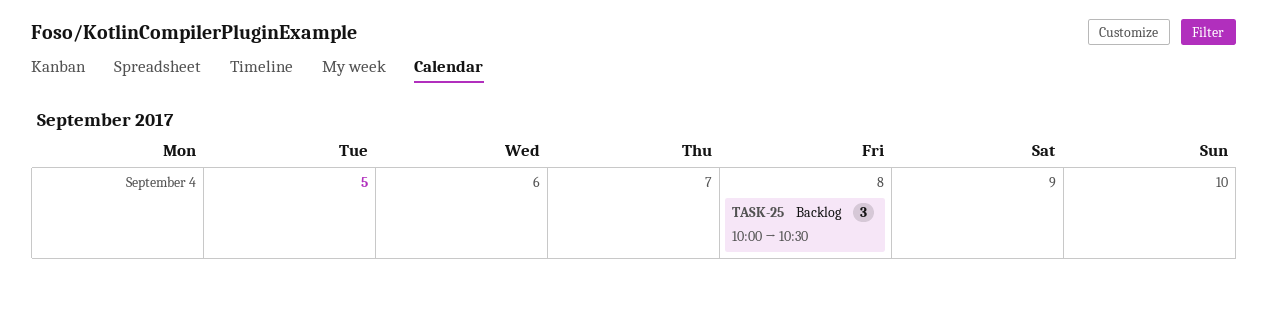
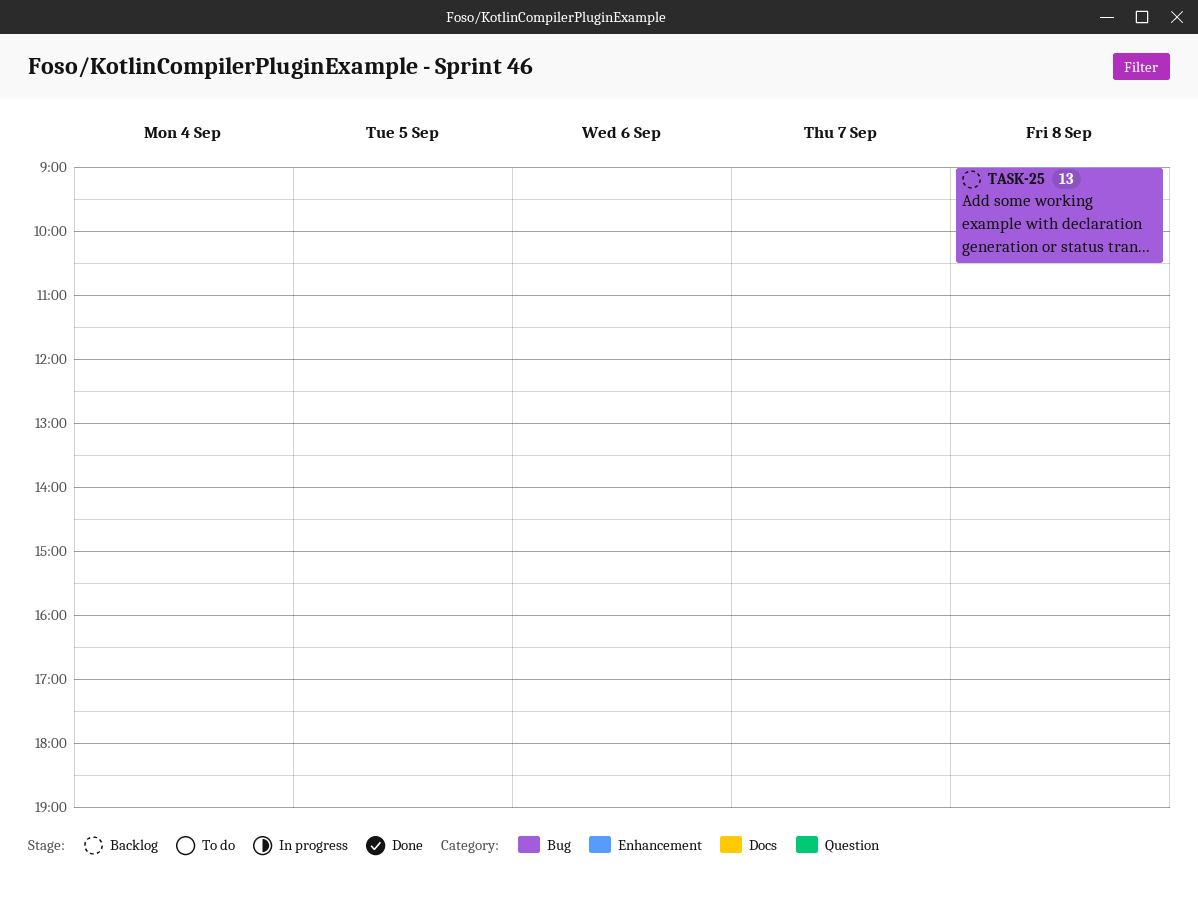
TASK-25, estimate: 3 -> 13
TASK-25, begins: 10:00 -> 09:00

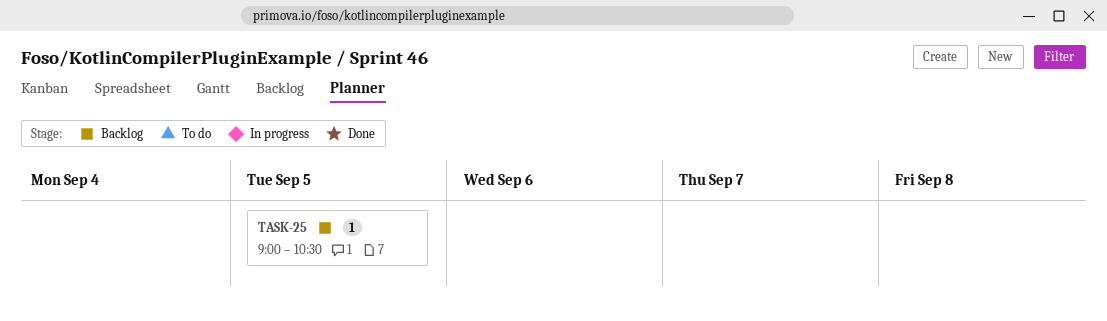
TASK-25, estimate: 13 -> 1
TASK-25, day: Sep 8 -> Sep 5

